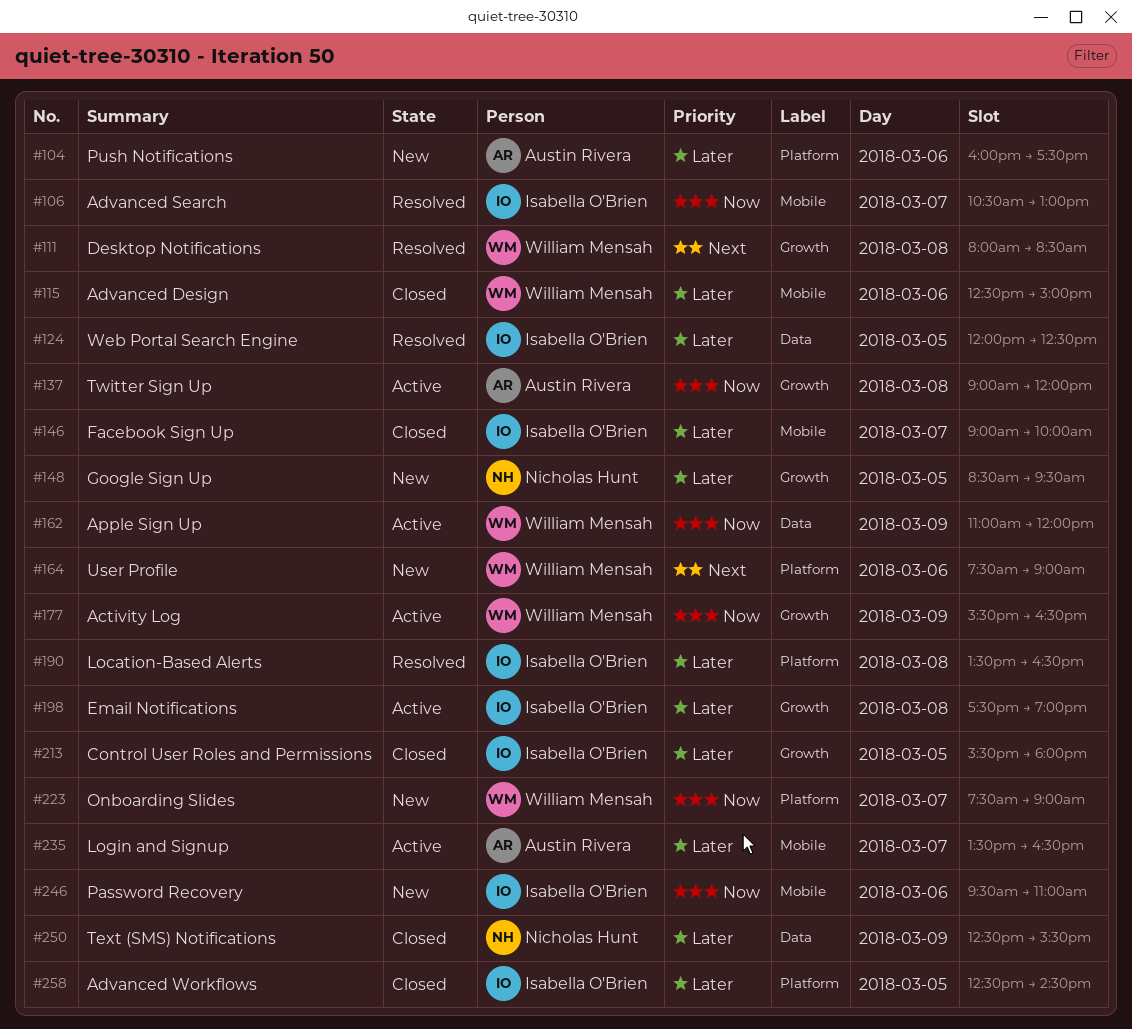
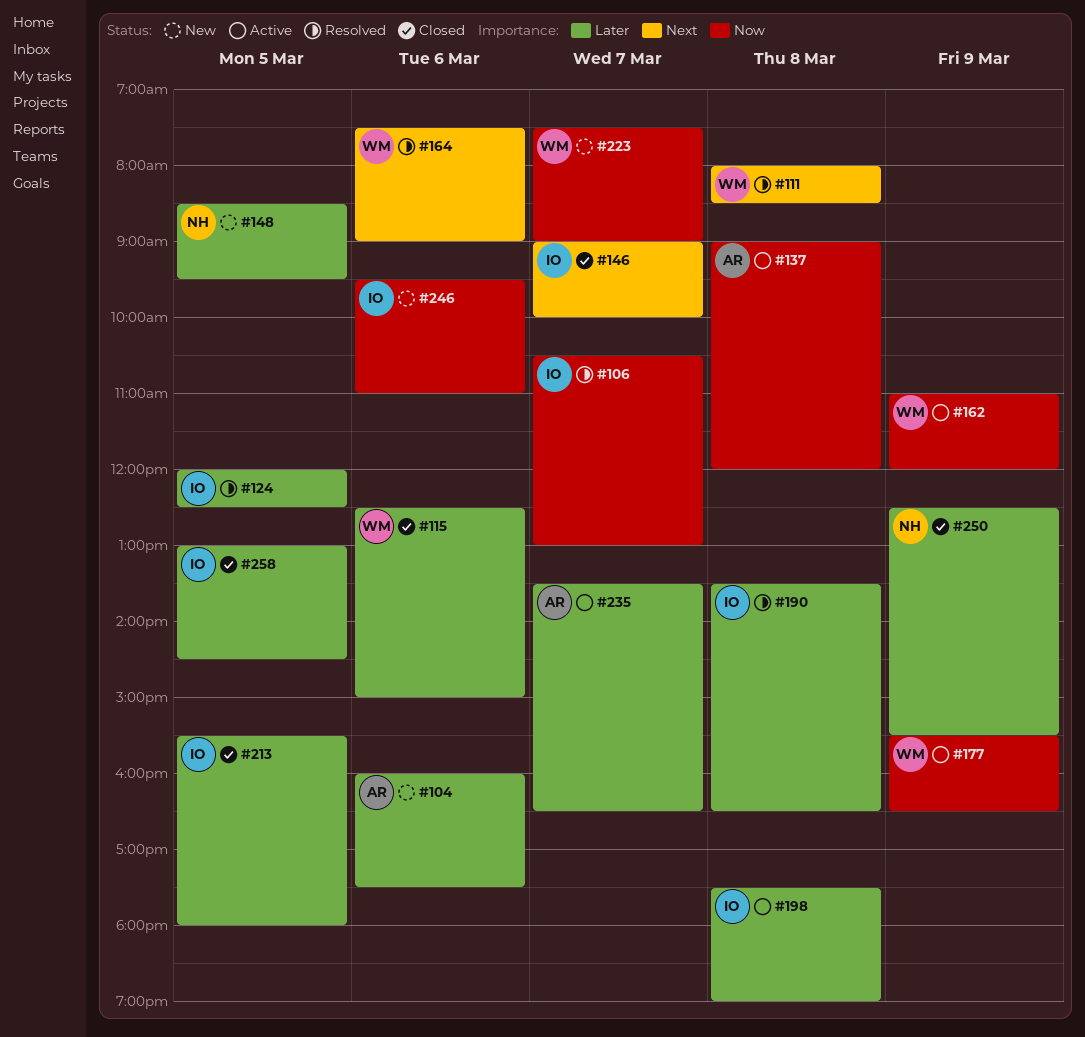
#146, priority: Later -> Next
#164, status: New -> Resolved
#258, begins: 12:30 -> 13:00

